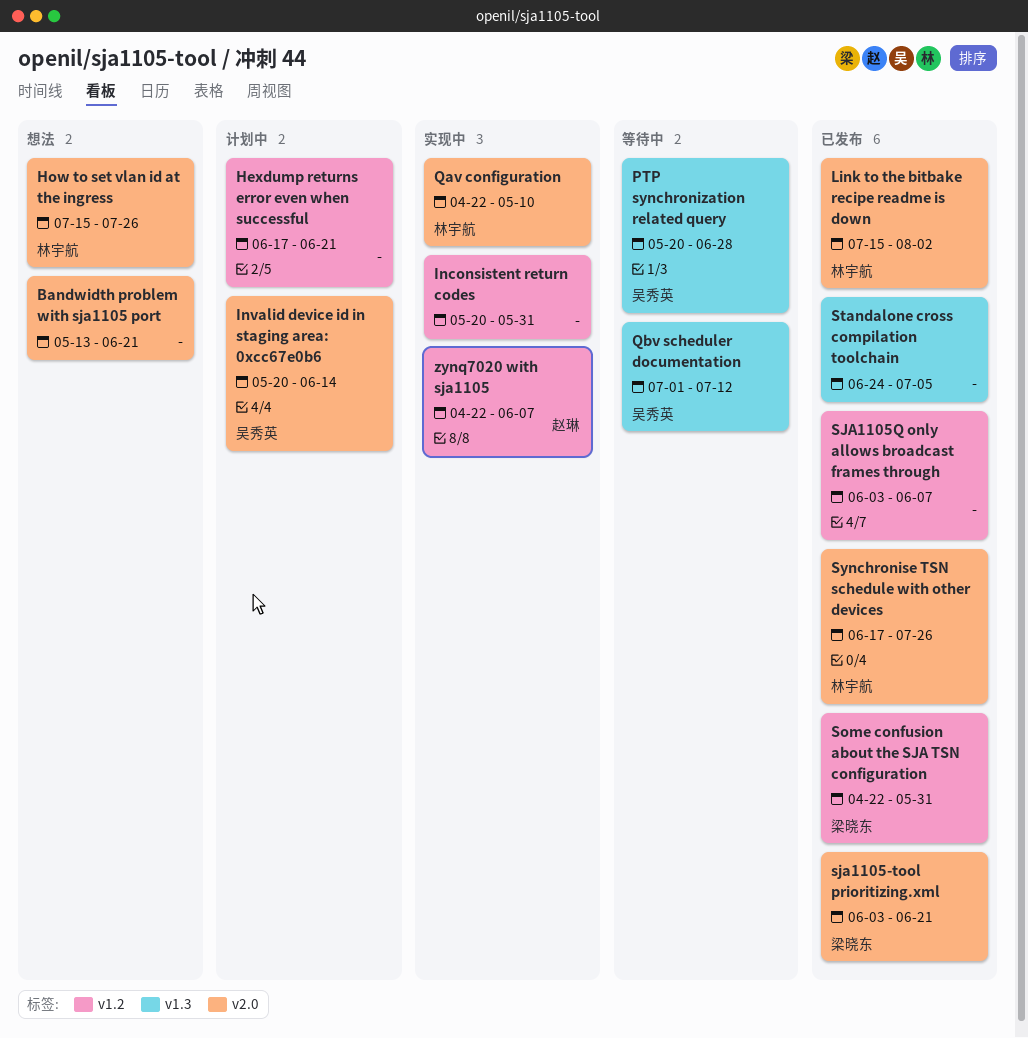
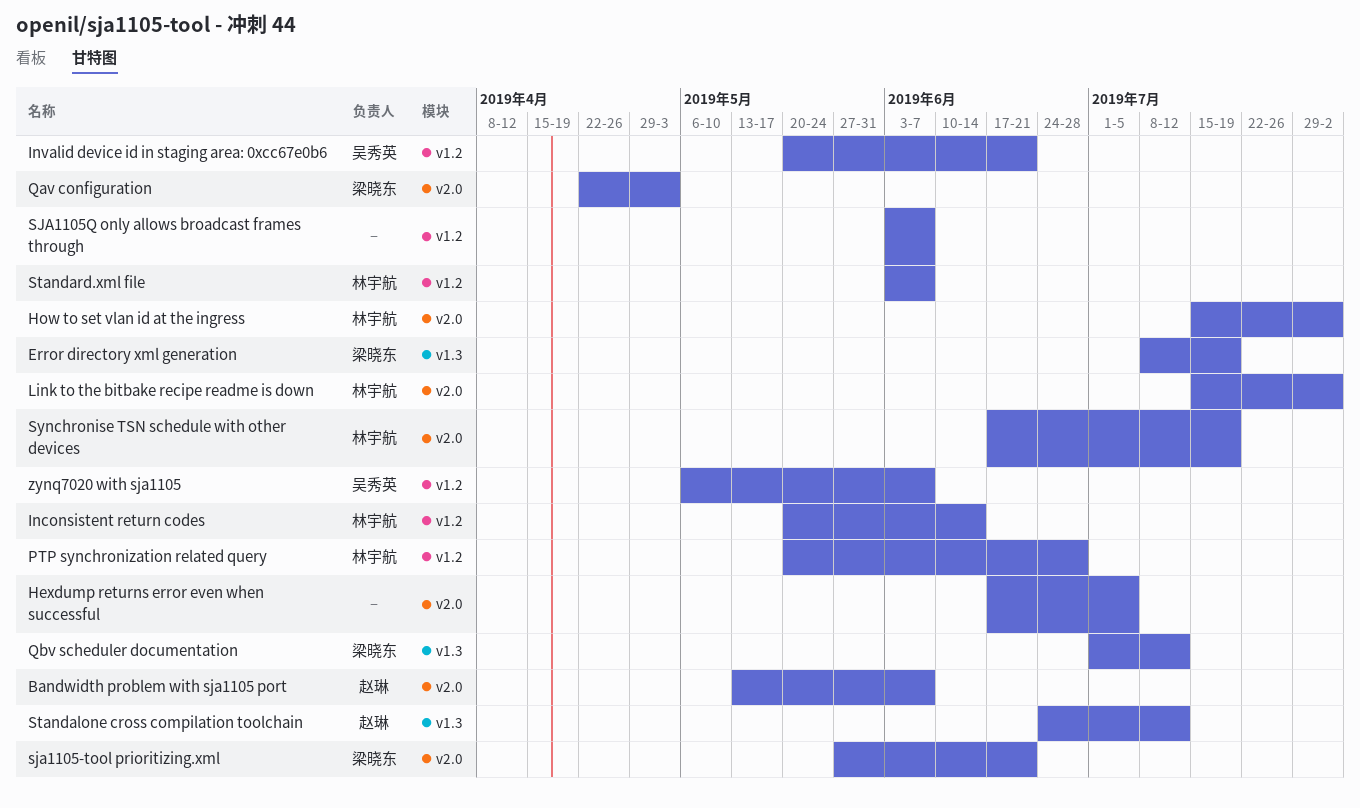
Bandwidth problem with sja1105 port, owner: none -> 赵琳
Bandwidth problem with sja1105 port, due: Jun 21 -> Jun 7
Error directory xml generation: none -> present
Hexdump returns error even when successful, label: v1.2 -> v2.0
Hexdump returns error even when successful, due: Jun 21 -> Jul 5
How to set vlan id at the ingress, due: Jul 26 -> Aug 2
Inconsistent return codes, owner: none -> 林宇航
Inconsistent return codes, due: May 31 -> Jun 14
Invalid device id in staging area: 0xcc67e0b6, label: v2.0 -> v1.2
Invalid device id in staging area: 0xcc67e0b6, due: Jun 14 -> Jun 21
PTP synchronization related query, owner: 吴秀英 -> 林宇航
PTP synchronization related query, label: v1.3 -> v1.2
Qav configuration, owner: 林宇航 -> 梁晓东
Qav configuration, due: May 10 -> May 3
Qbv scheduler documentation, owner: 吴秀英 -> 梁晓东
sja1105-tool prioritizing.xml, start: Jun 3 -> May 27
Some confusion about the SJA TSN configuration: present -> none
Standalone cross compilation toolchain, owner: none -> 赵琳
Standalone cross compilation toolchain, due: Jul 5 -> Jul 12
Standard.xml file: none -> present
Synchronise TSN schedule with other devices, due: Jul 26 -> Jul 19
zynq7020 with sja1105, owner: 赵琳 -> 吴秀英
zynq7020 with sja1105, start: Apr 22 -> May 6

